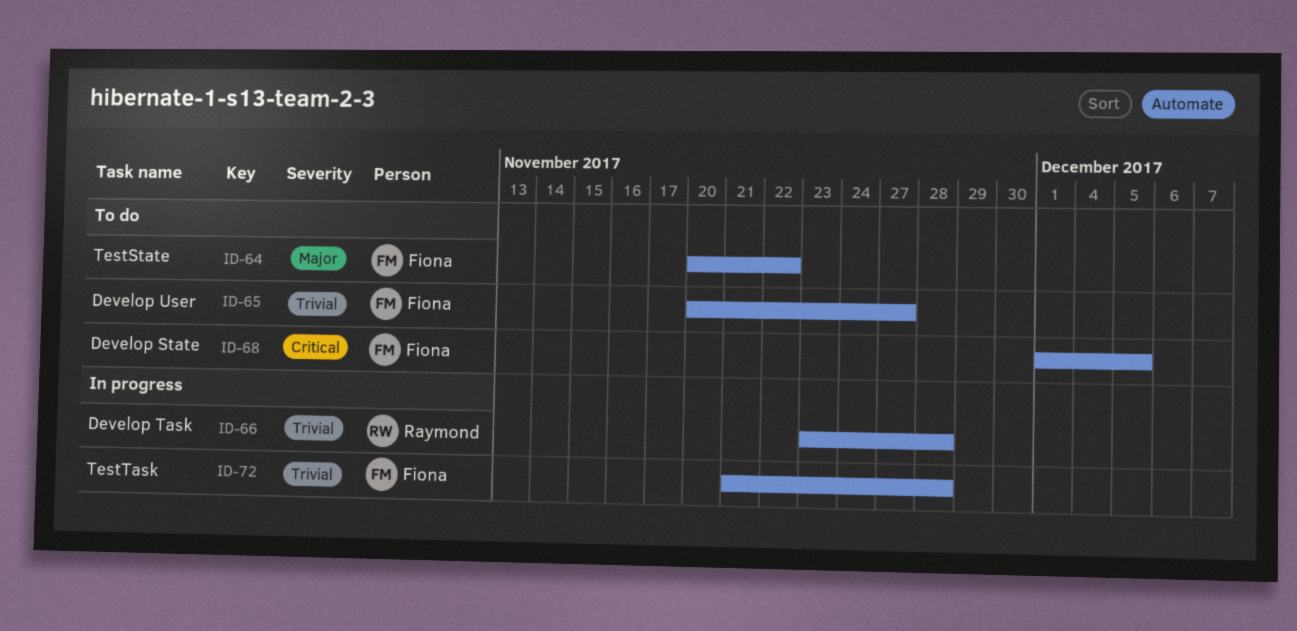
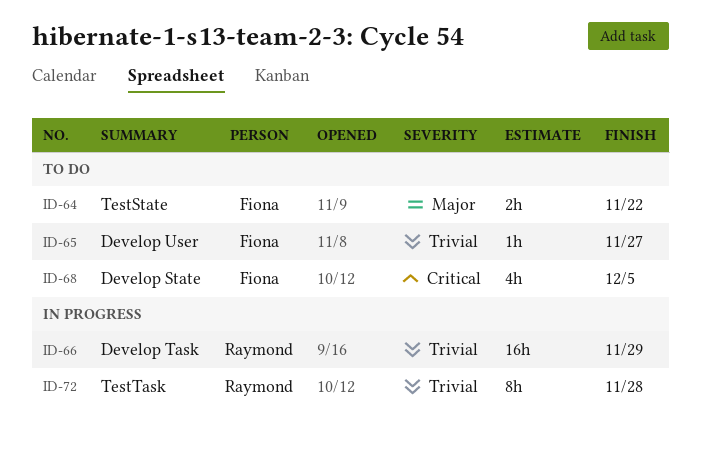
ID-66, due: Nov 28 -> Nov 29
ID-72, owner: Fiona -> Raymond

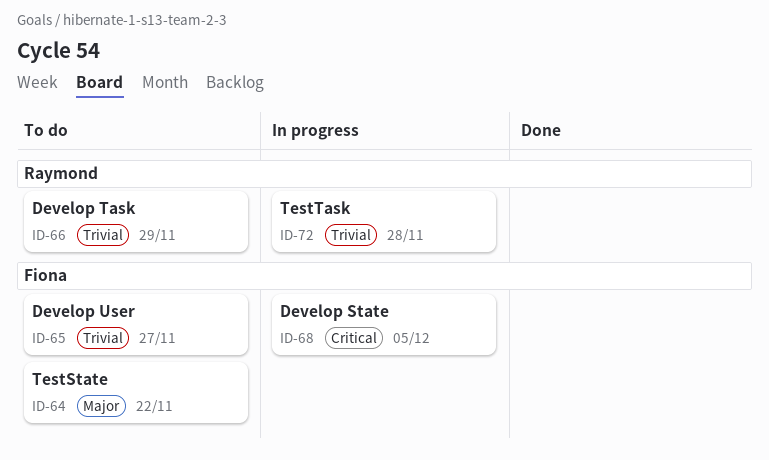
ID-66, status: In progress -> To do
ID-68, status: To do -> In progress

